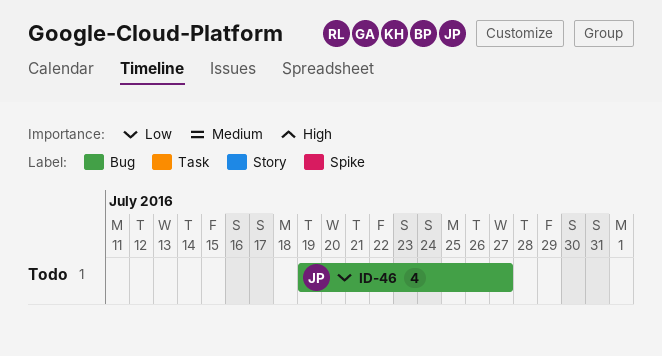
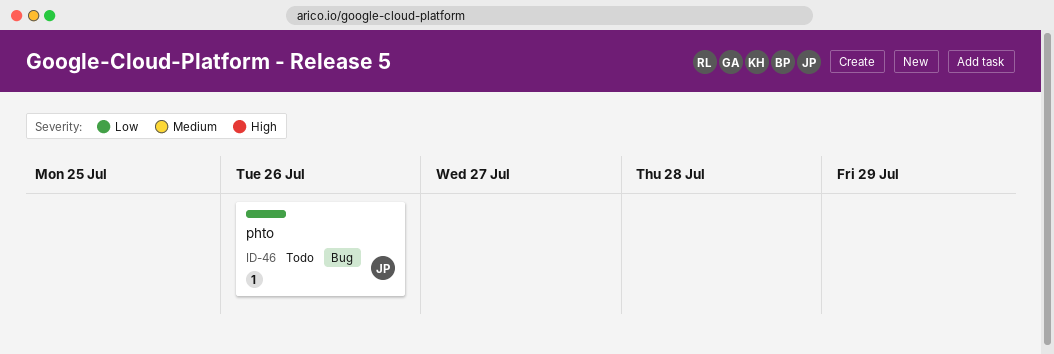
ID-46, estimate: 4 -> 1
ID-46, due: Jul 27 -> Jul 26

